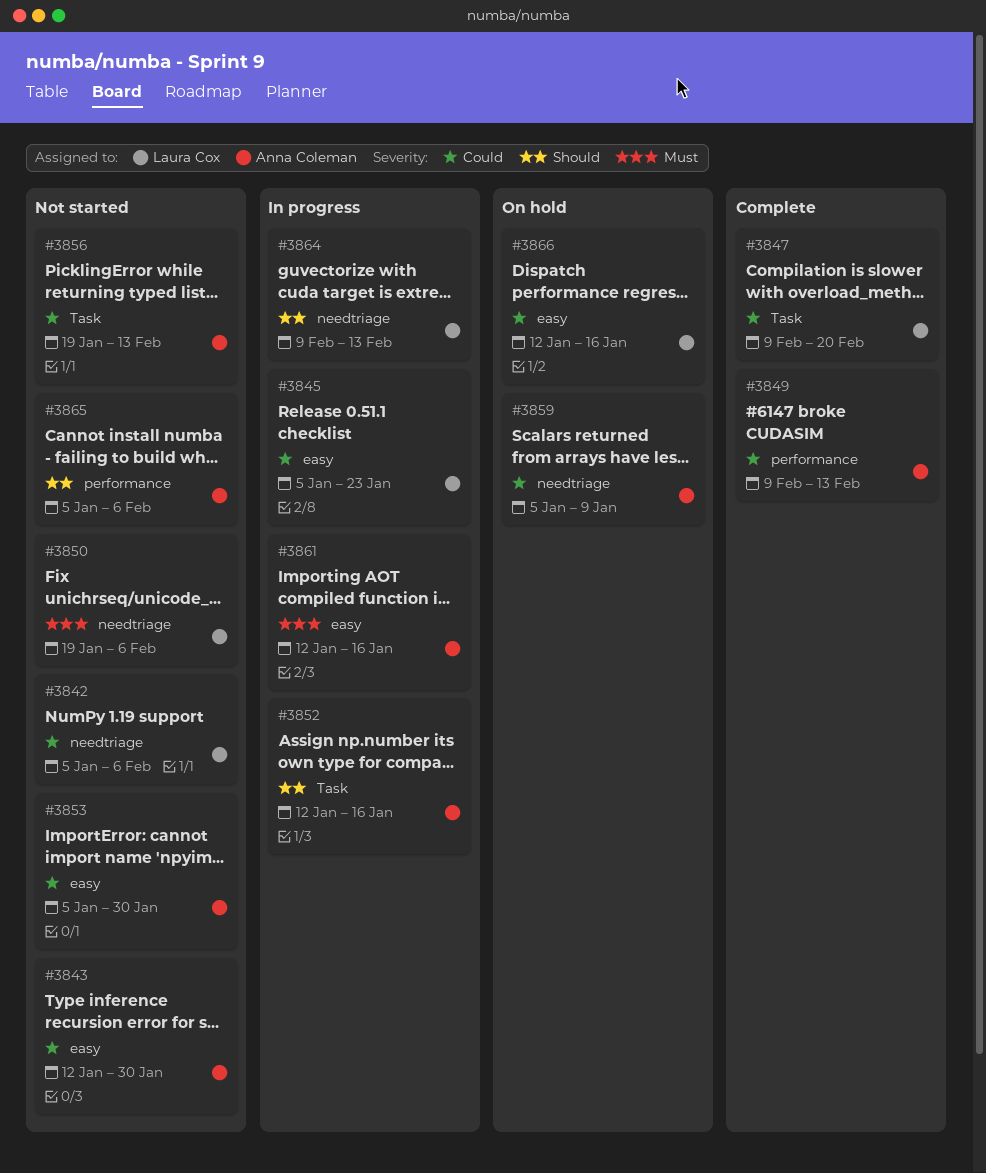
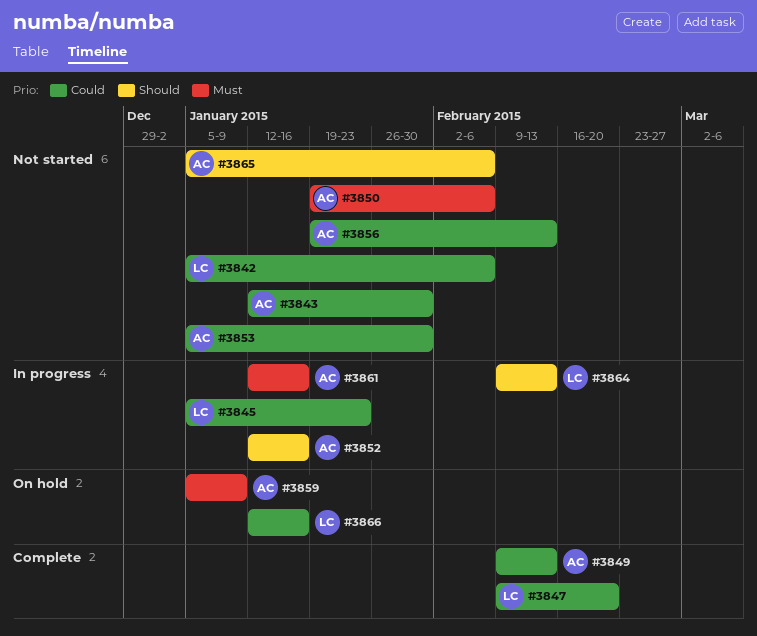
#3850, owner: Laura Cox -> Anna Coleman
#3859, priority: Could -> Must

